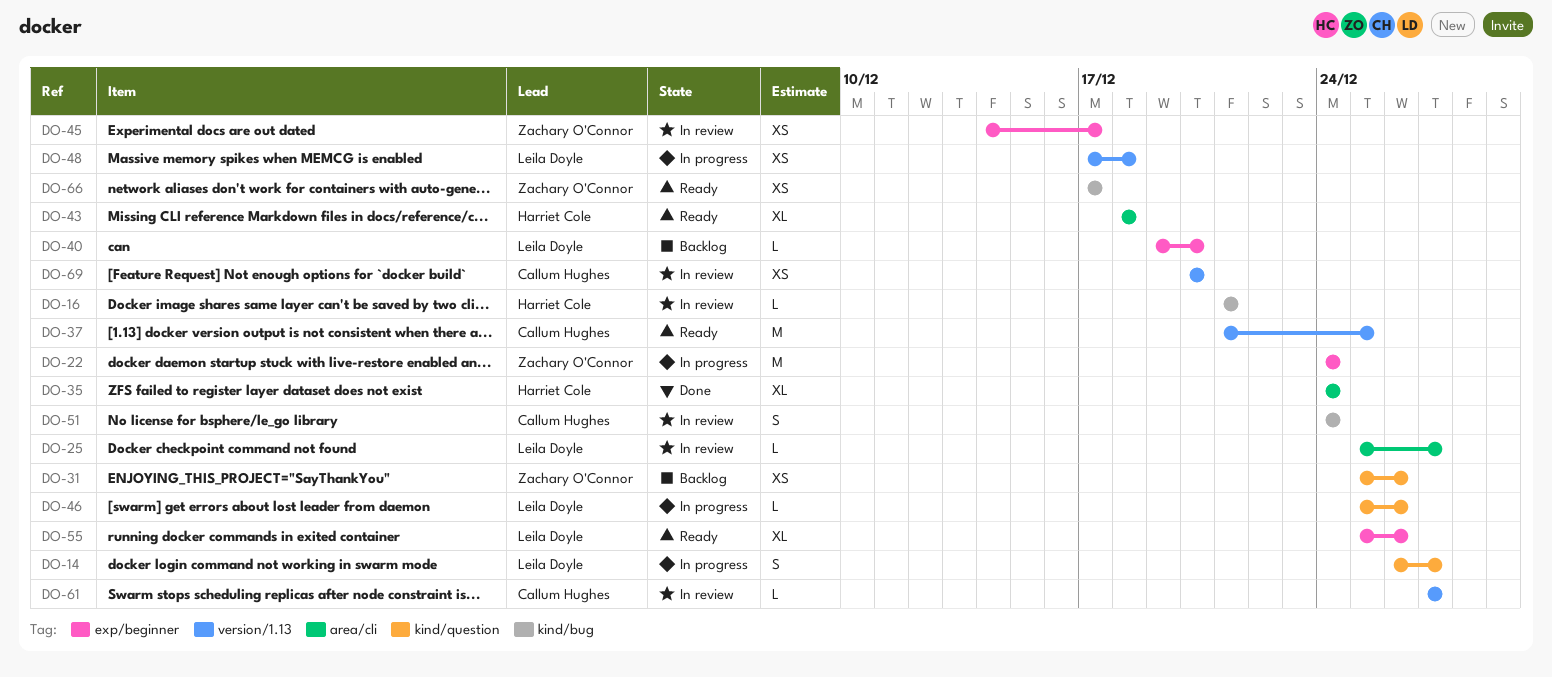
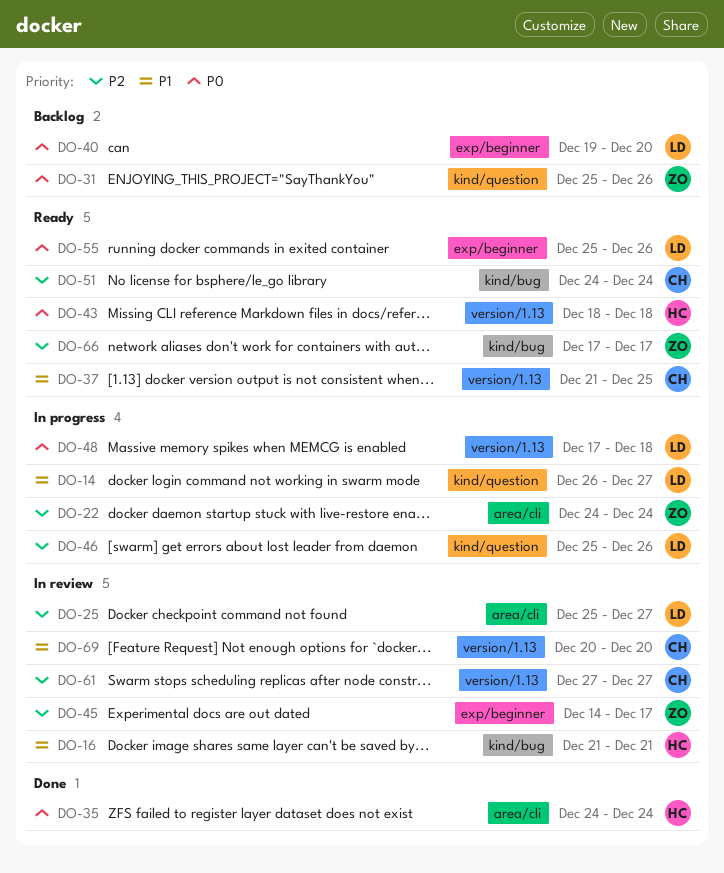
DO-22, label: exp/beginner -> area/cli
DO-43, label: area/cli -> version/1.13
DO-51, status: In review -> Ready

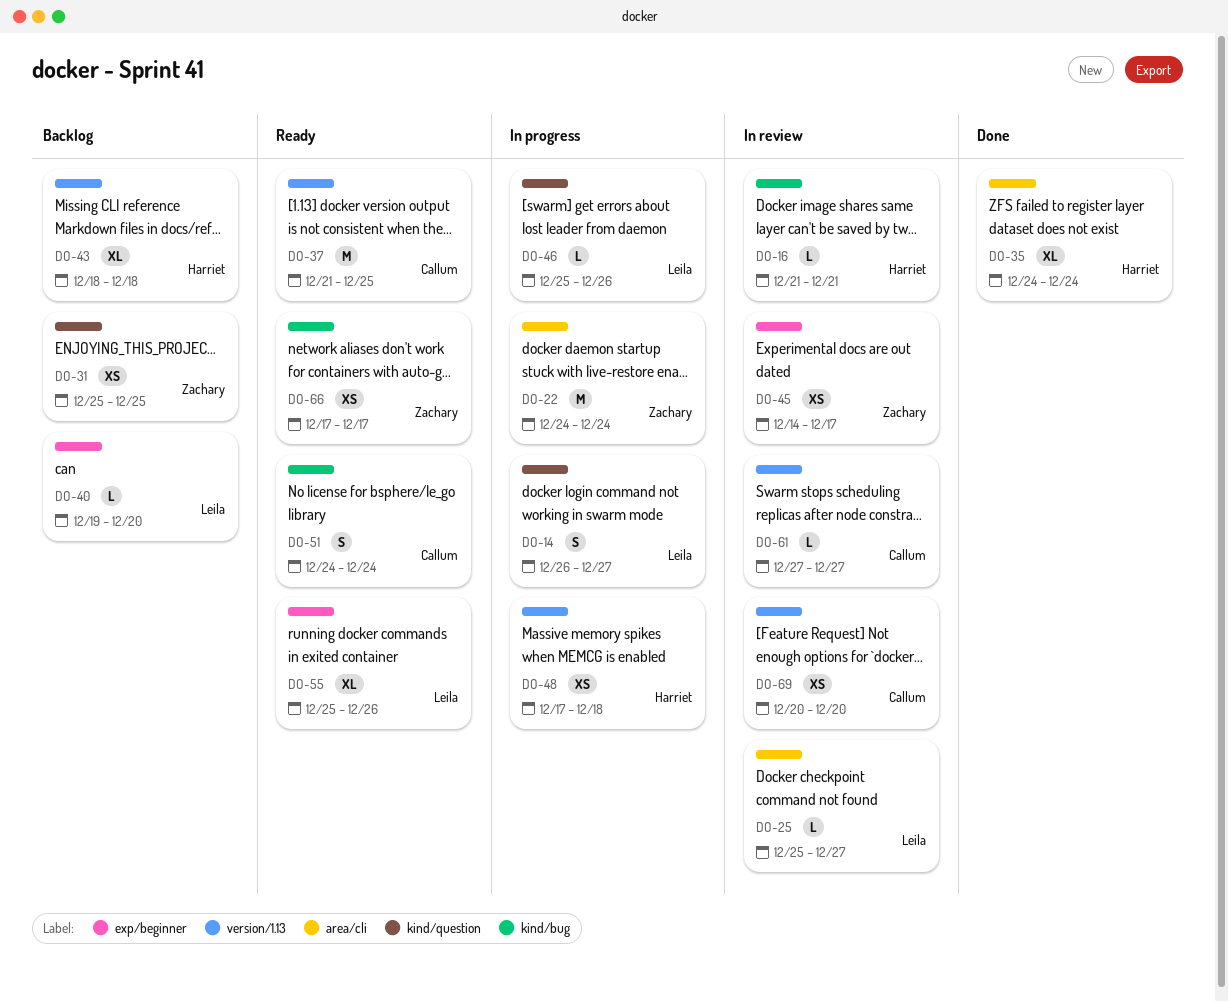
DO-31, due: Dec 26 -> Dec 25
DO-43, status: Ready -> Backlog
DO-48, owner: Leila -> Harriet

